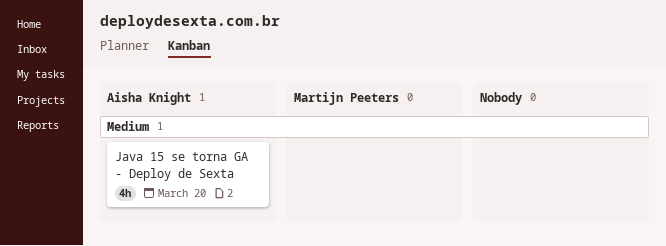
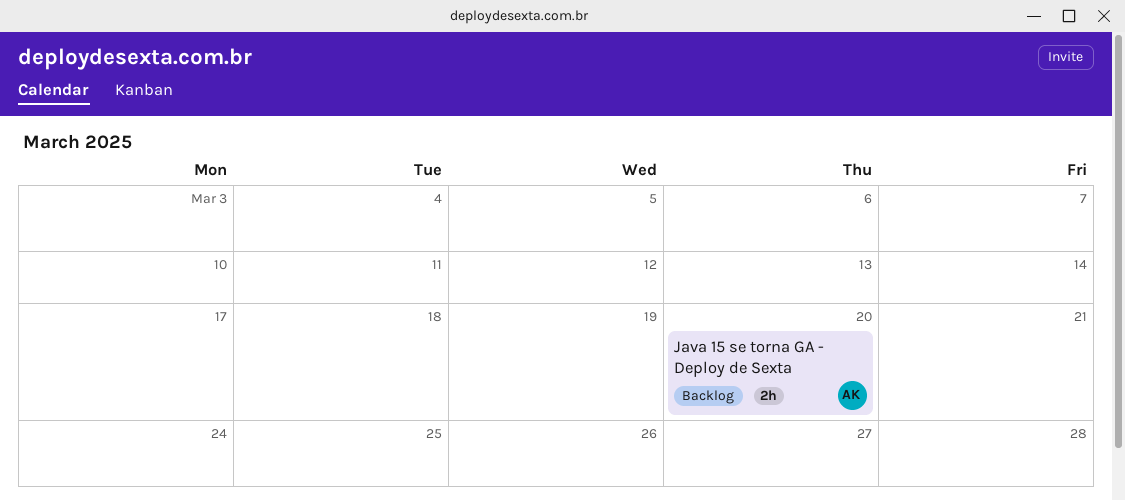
Java 15 se torna GA - Deploy de Sexta, estimate: 4h -> 2h

